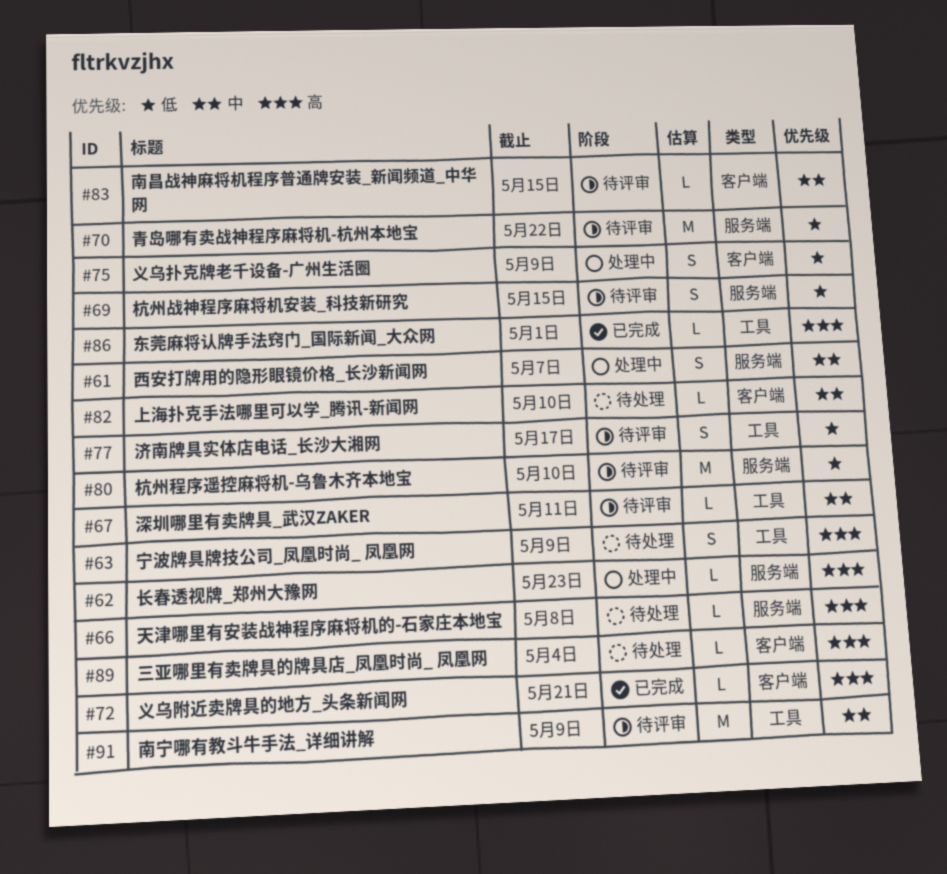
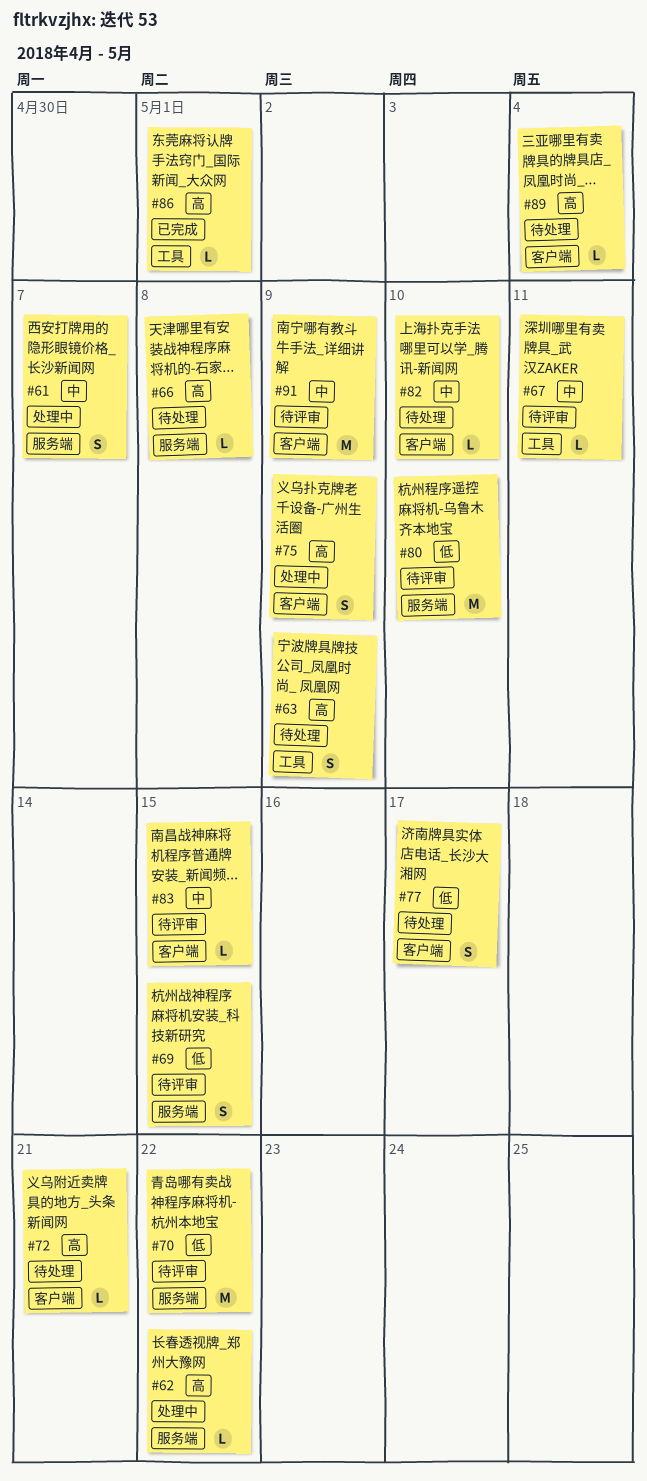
#62, due: May 23 -> May 22
#72, status: 已完成 -> 待处理
#75, priority: 低 -> 高
#77, status: 待评审 -> 待处理
#77, label: 工具 -> 客户端
#91, label: 工具 -> 客户端

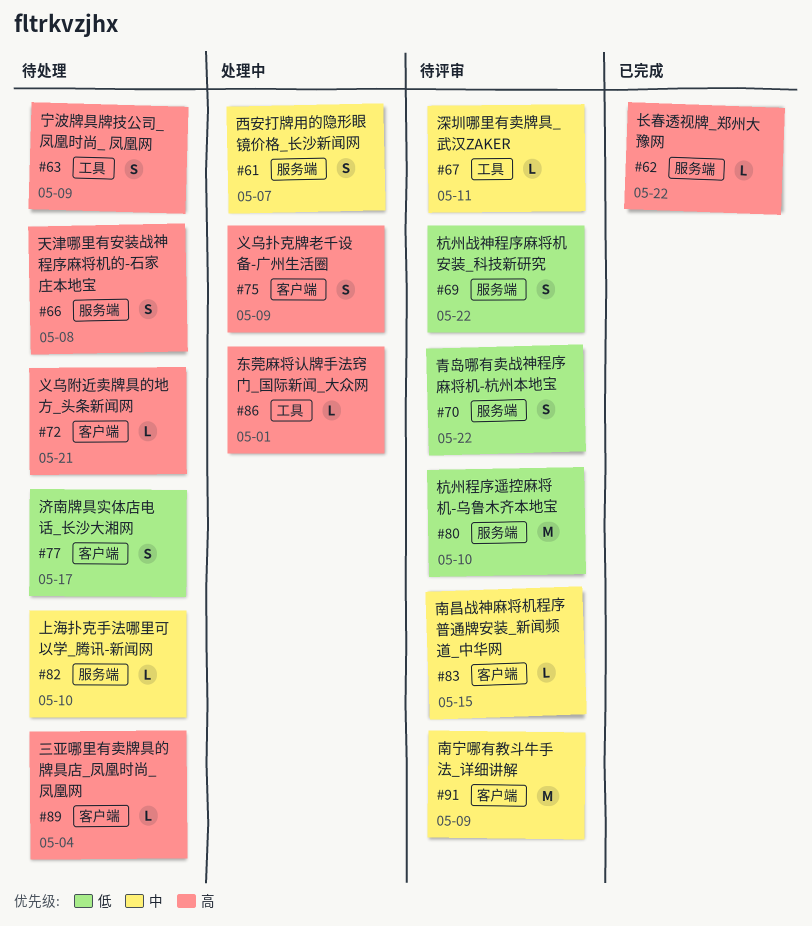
#62, status: 处理中 -> 已完成
#66, estimate: L -> S
#69, due: May 15 -> May 22
#70, estimate: M -> S
#82, label: 客户端 -> 服务端
#86, status: 已完成 -> 处理中

